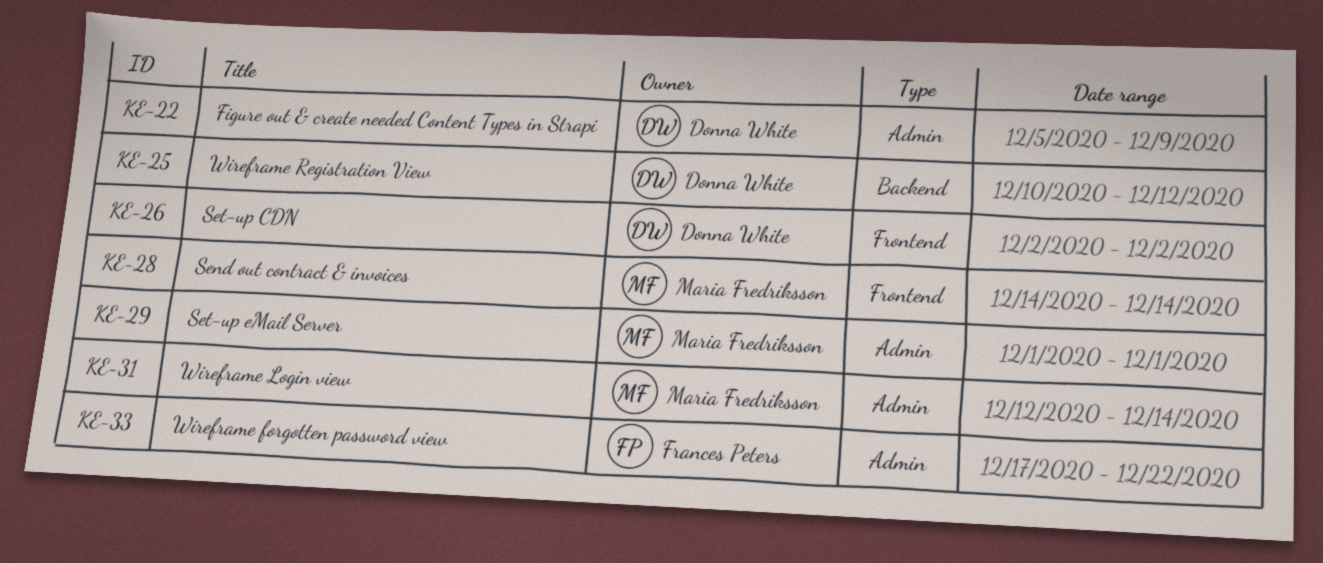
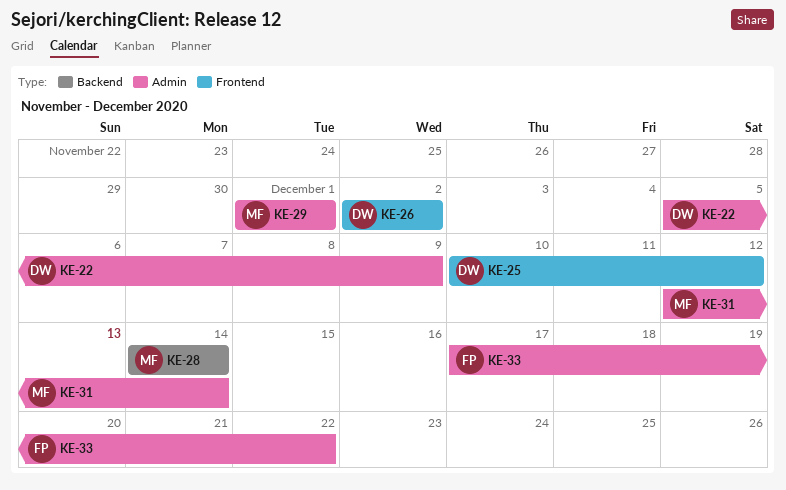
KE-25, label: Backend -> Frontend
KE-28, label: Frontend -> Backend

